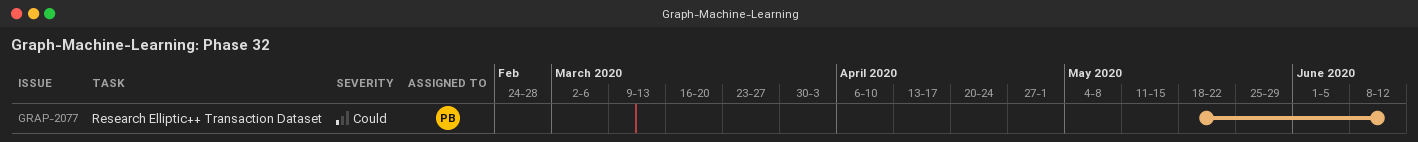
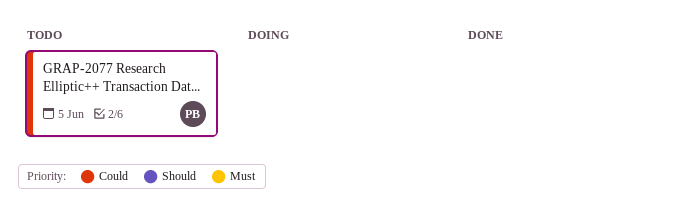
GRAP-2077, due: Jun 12 -> Jun 5

